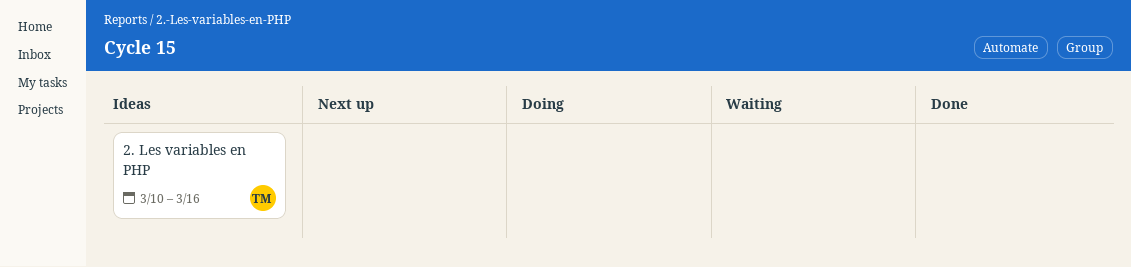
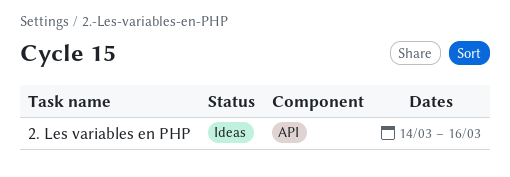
2. Les variables en PHP, start: Mar 10 -> Mar 14

